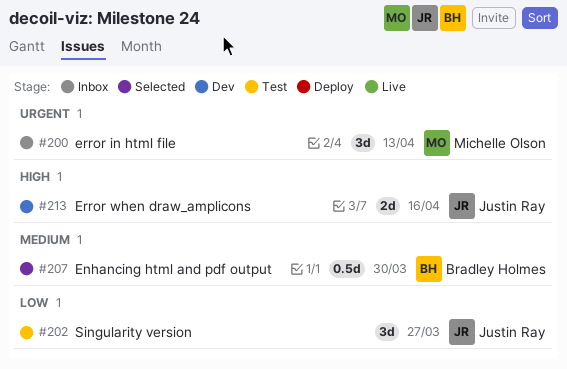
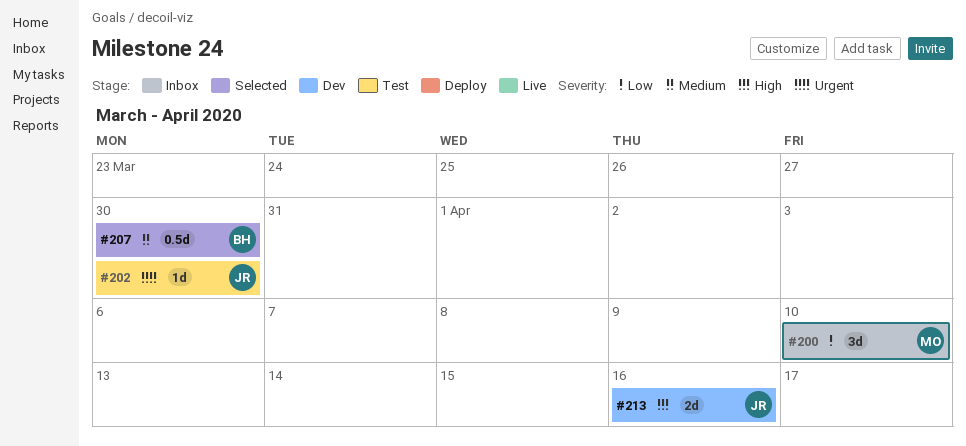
#200, priority: Urgent -> Low
#200, due: Apr 13 -> Apr 10
#202, priority: Low -> Urgent
#202, estimate: 3d -> 1d
#202, due: Mar 27 -> Mar 30

